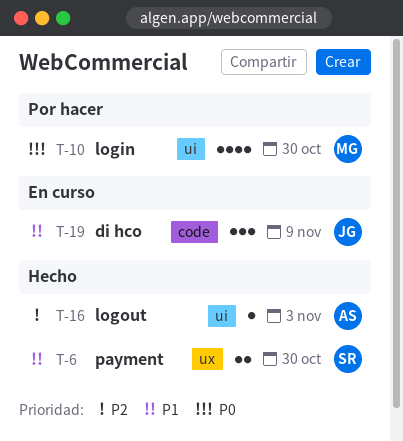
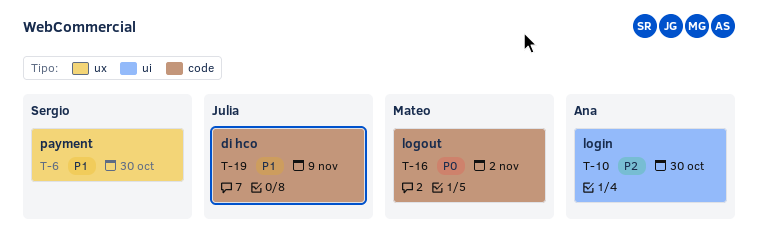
T-10, owner: Mateo -> Ana
T-10, priority: P0 -> P2
T-16, owner: Ana -> Mateo
T-16, priority: P2 -> P0
T-16, label: ui -> code
T-16, due: Nov 3 -> Nov 2

